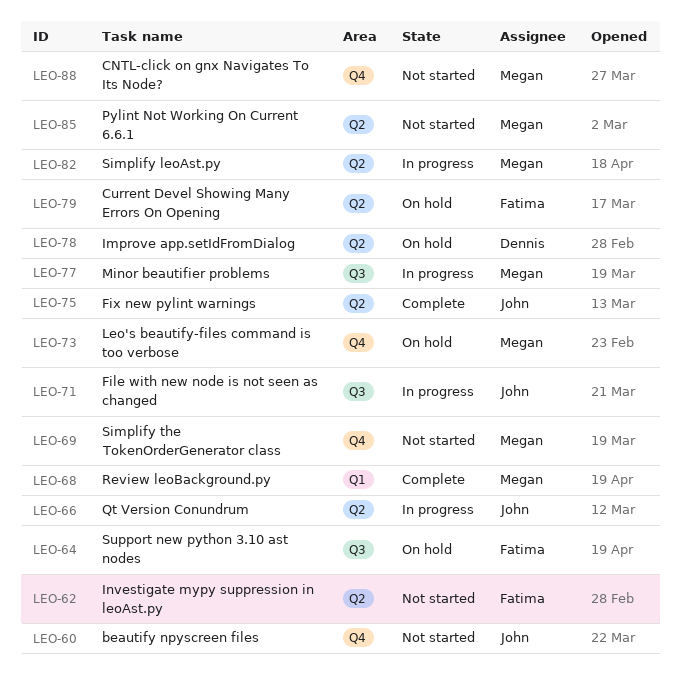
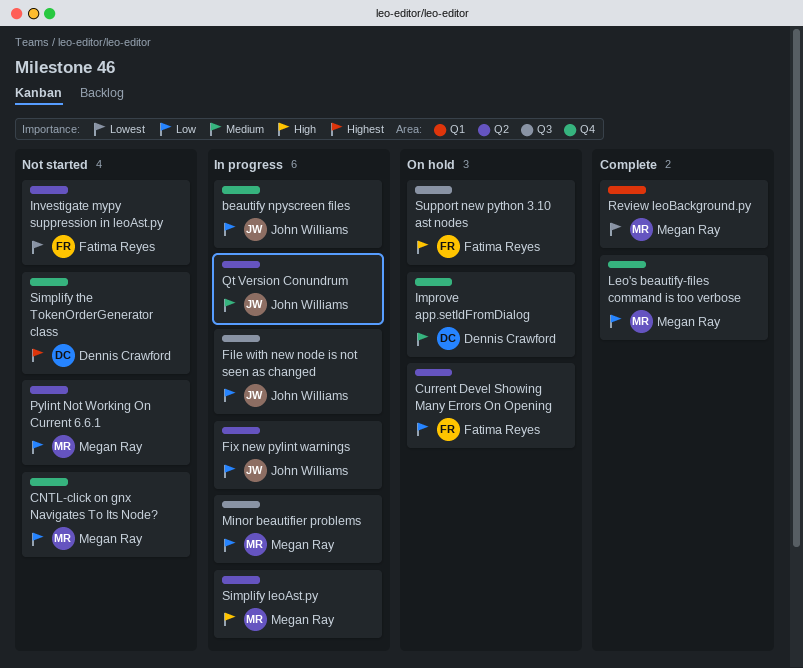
beautify npyscreen files, status: Not started -> In progress
Fix new pylint warnings, status: Complete -> In progress
Improve app.setIdFromDialog, label: Q2 -> Q4
Leo's beautify-files command is too verbose, status: On hold -> Complete
Simplify the TokenOrderGenerator class, owner: Megan Ray -> Dennis Crawford

